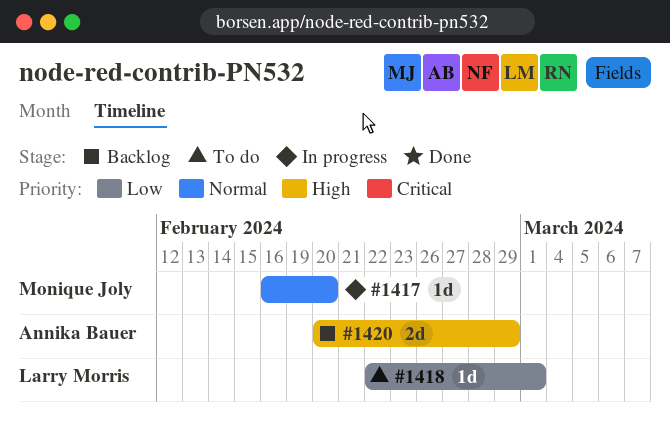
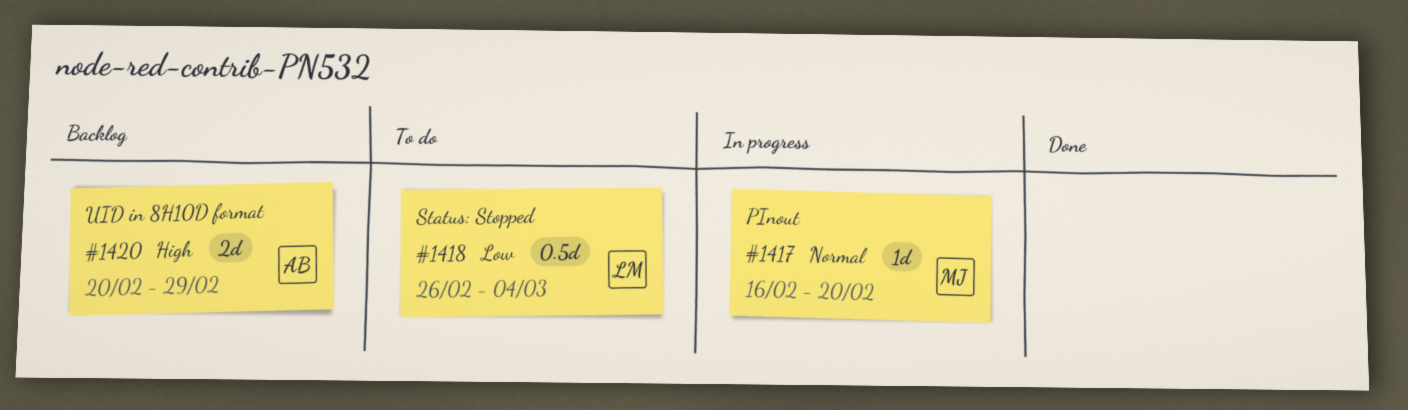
#1418, estimate: 1d -> 0.5d
#1418, start: Feb 22 -> Feb 26
#1418, due: Mar 1 -> Mar 4

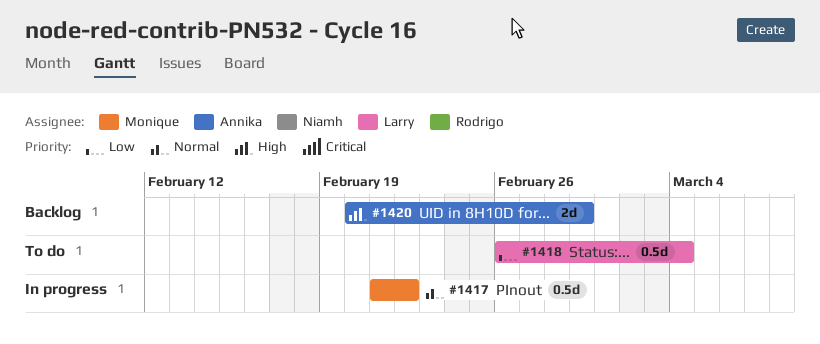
#1417, estimate: 1d -> 0.5d
#1417, start: Feb 16 -> Feb 21
#1417, due: Feb 20 -> Feb 22

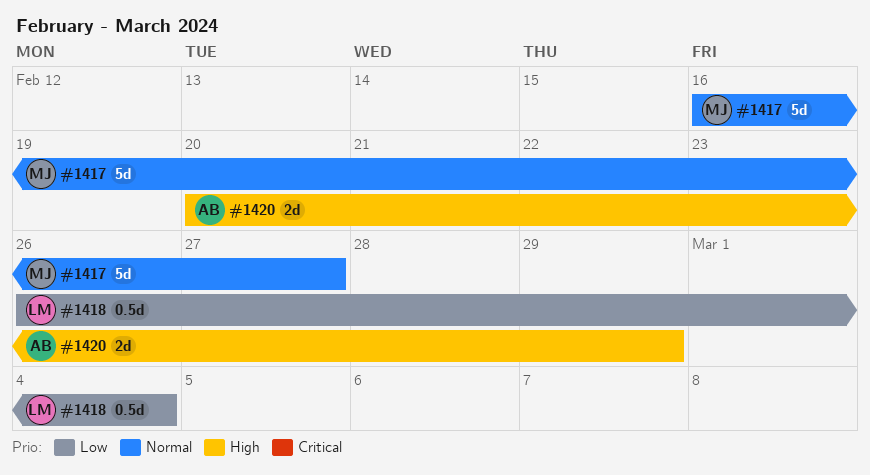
#1417, estimate: 0.5d -> 5d
#1417, start: Feb 21 -> Feb 16
#1417, due: Feb 22 -> Feb 27

